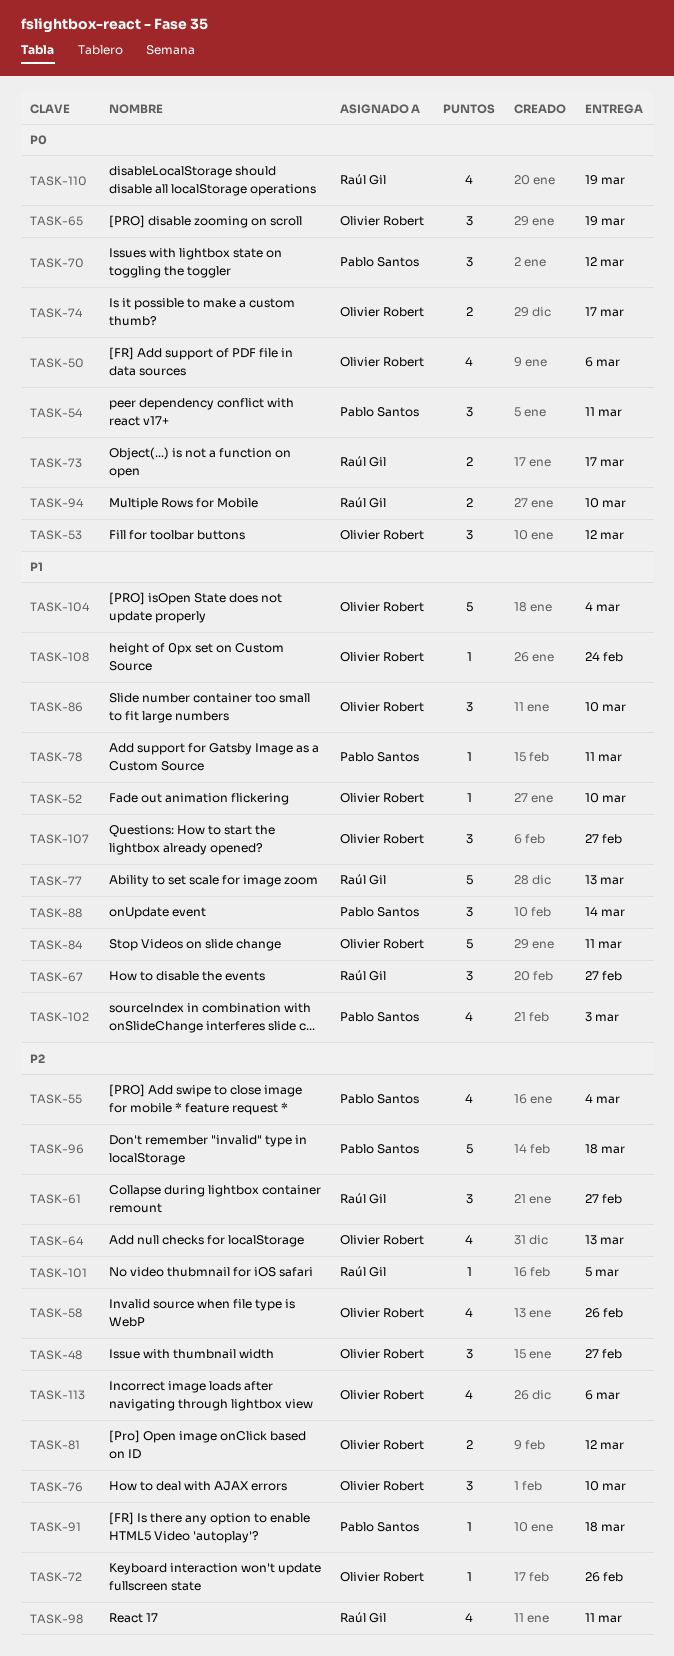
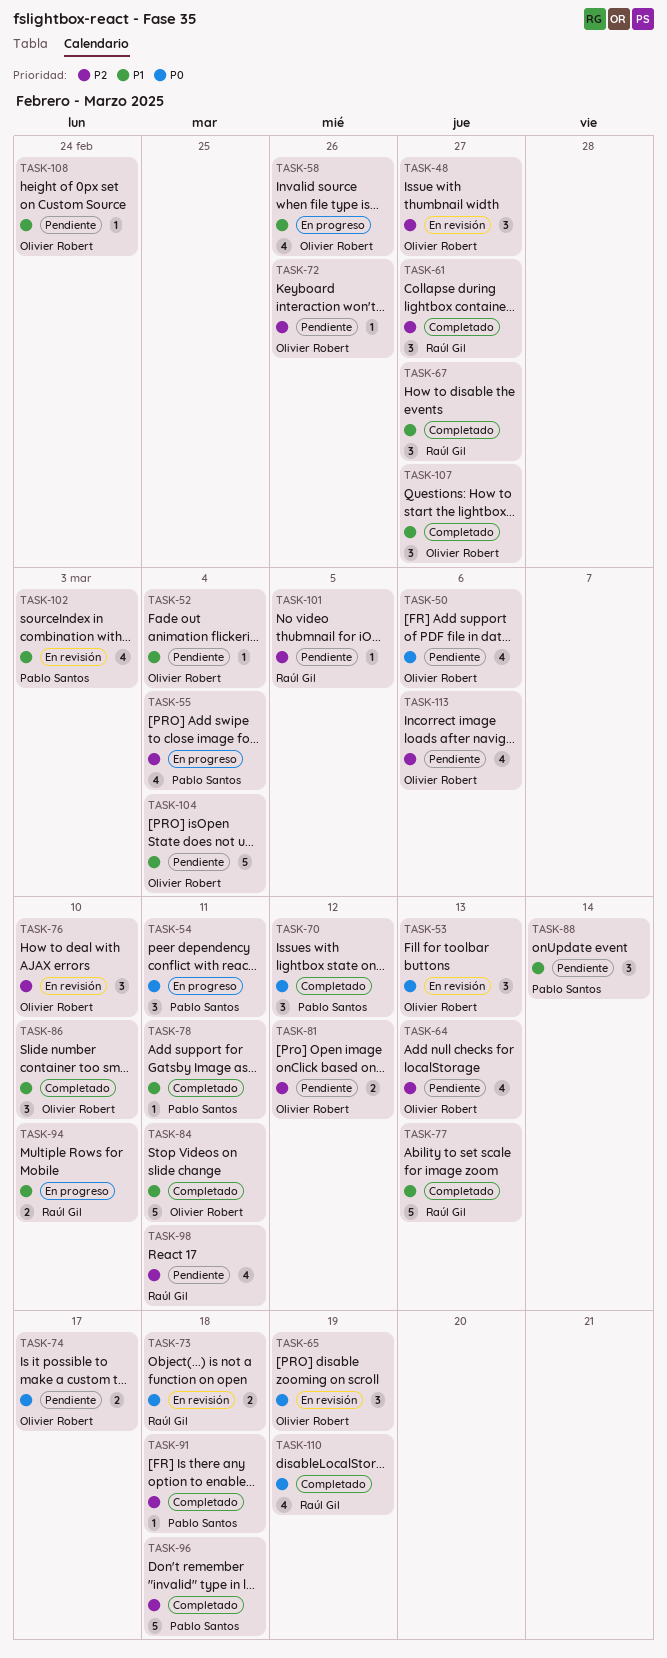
TASK-52, due: Mar 10 -> Mar 4
TASK-53, due: Mar 12 -> Mar 13
TASK-58, priority: P2 -> P1
TASK-73, due: Mar 17 -> Mar 18
TASK-94, priority: P0 -> P1

